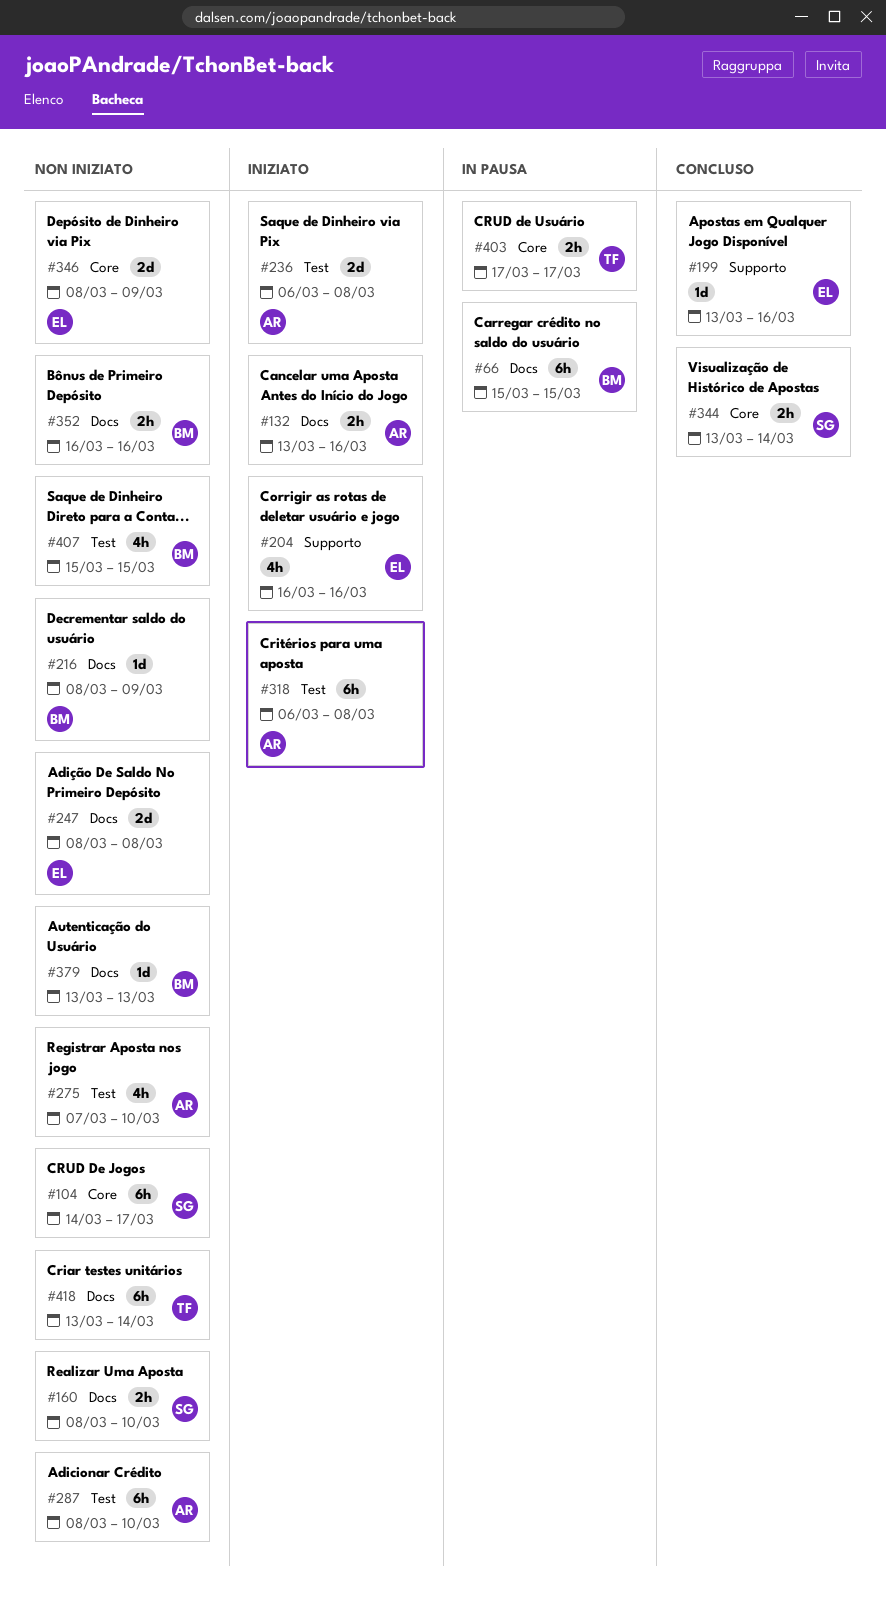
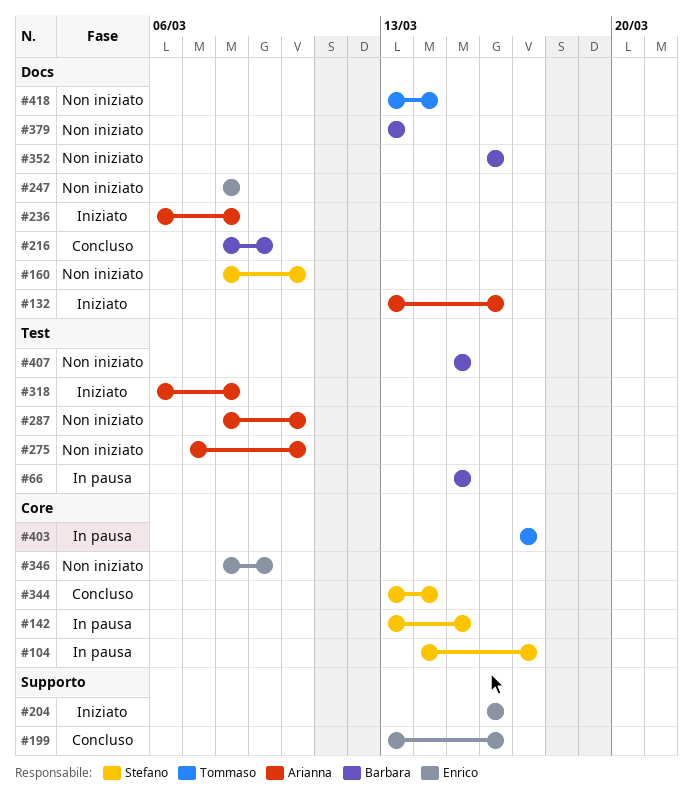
#66, label: Docs -> Test
#104, status: Non iniziato -> In pausa
#142: none -> present
#216, status: Non iniziato -> Concluso
#236, label: Test -> Docs

